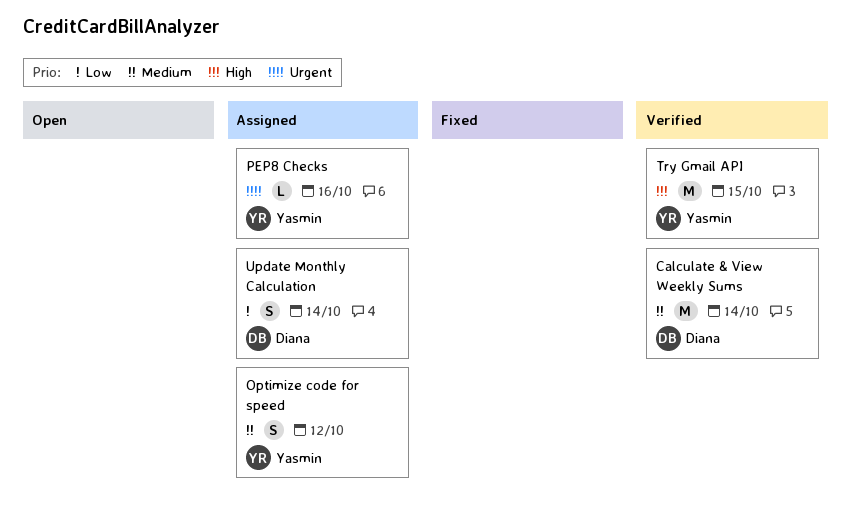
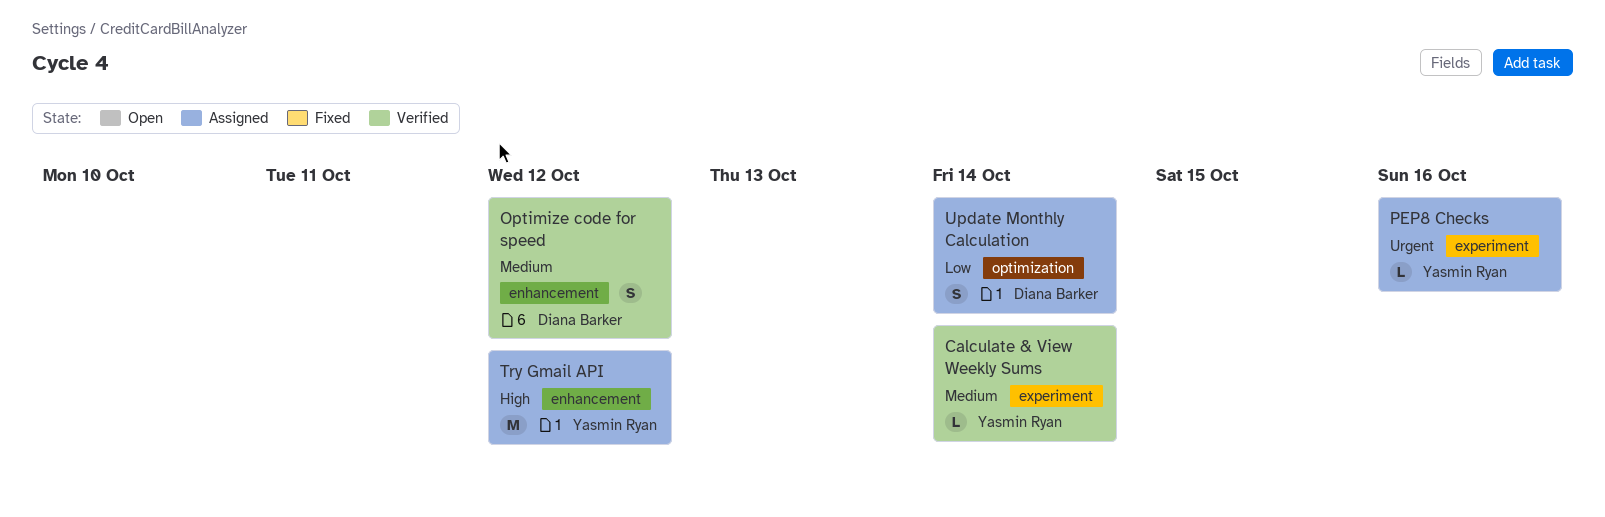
Calculate & View Weekly Sums, owner: Diana Barker -> Yasmin Ryan
Calculate & View Weekly Sums, estimate: M -> L
Optimize code for speed, status: Assigned -> Verified
Optimize code for speed, owner: Yasmin Ryan -> Diana Barker
Try Gmail API, status: Verified -> Assigned
Try Gmail API, due: Oct 15 -> Oct 12

